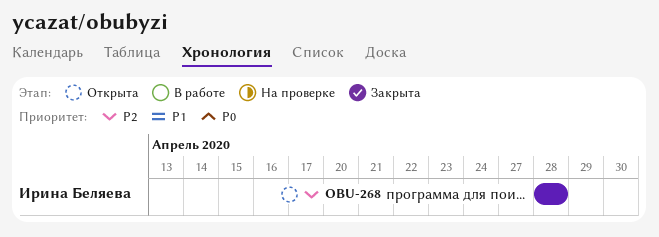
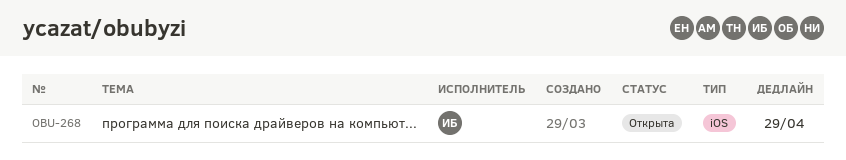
OBU-268, due: Apr 28 -> Apr 29

